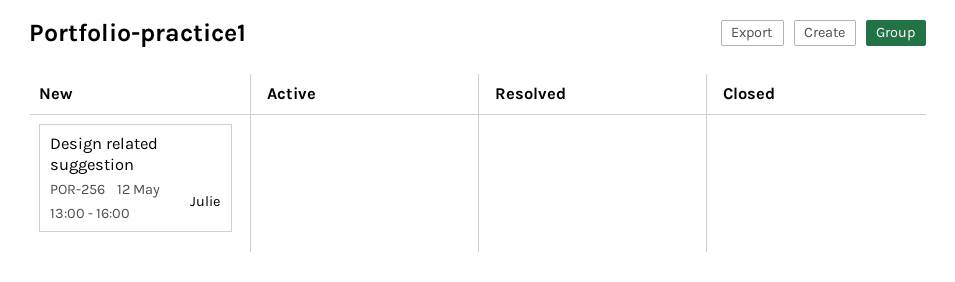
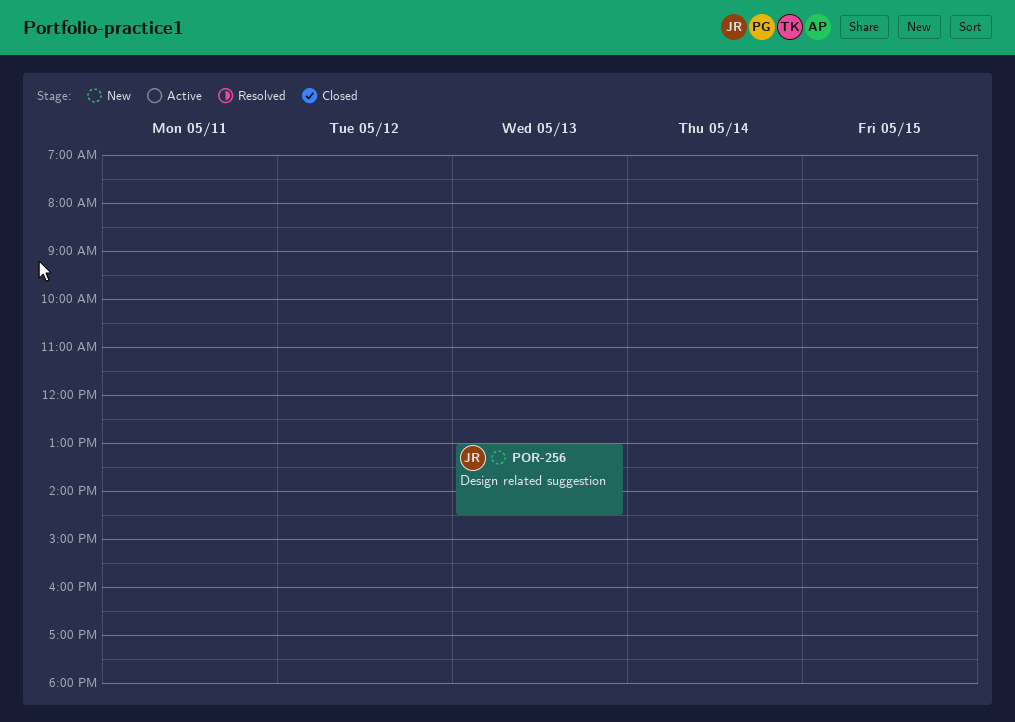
POR-256, day: May 12 -> May 13
POR-256, ends: 16:00 -> 14:30

